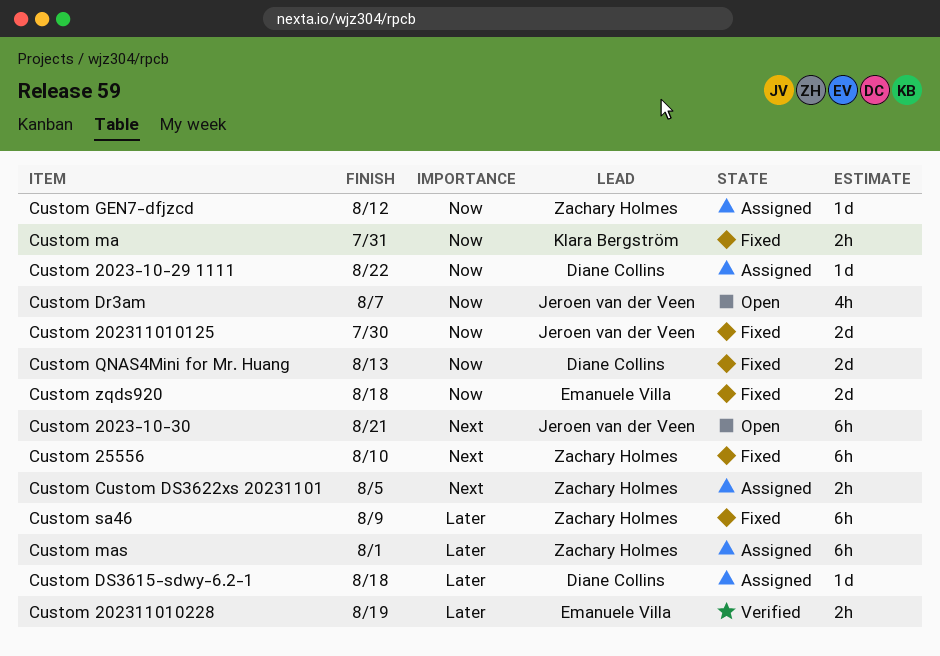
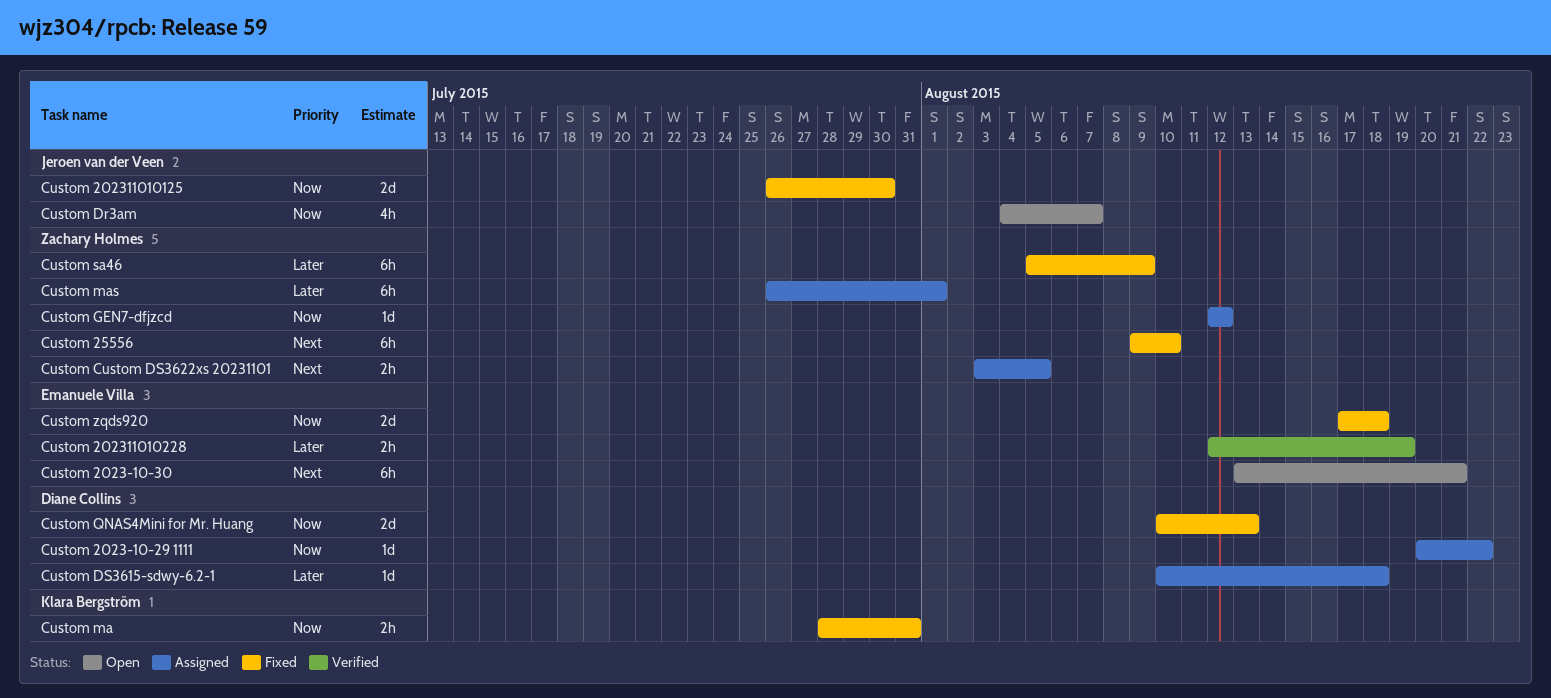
Custom 2023-10-30, owner: Jeroen van der Veen -> Emanuele Villa

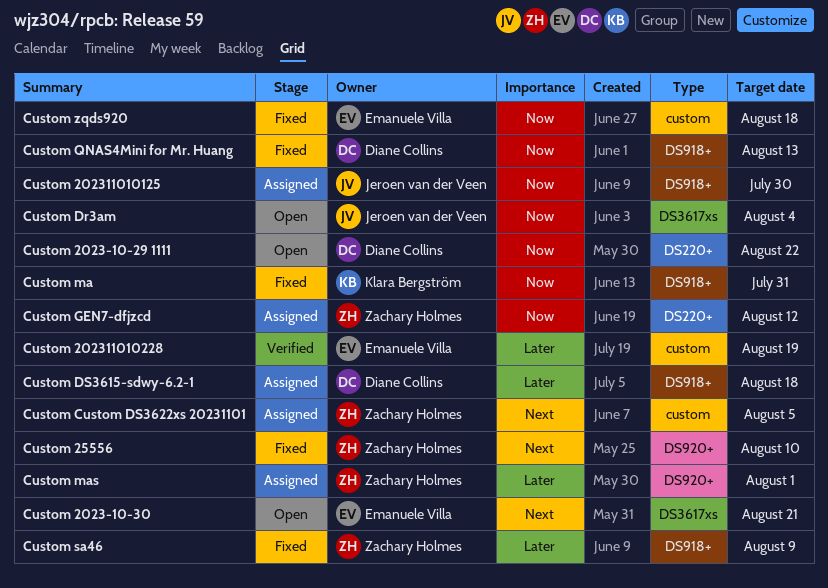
Custom 2023-10-29 1111, status: Assigned -> Open
Custom 202311010125, status: Fixed -> Assigned
Custom Dr3am, due: Aug 7 -> Aug 4

